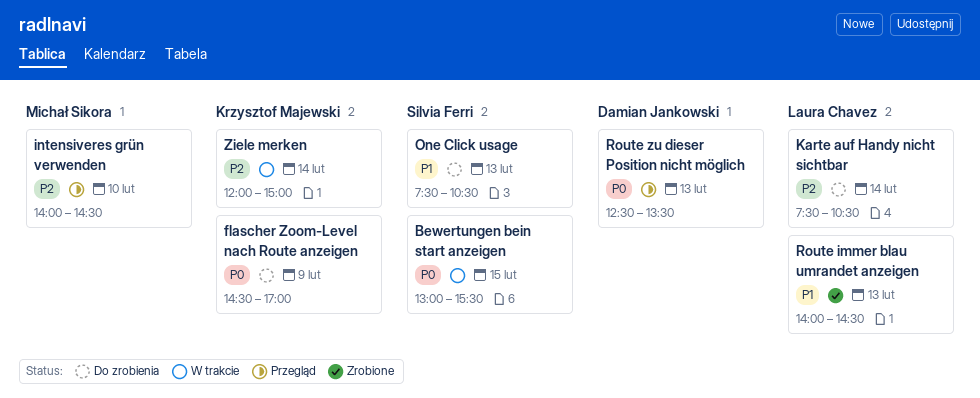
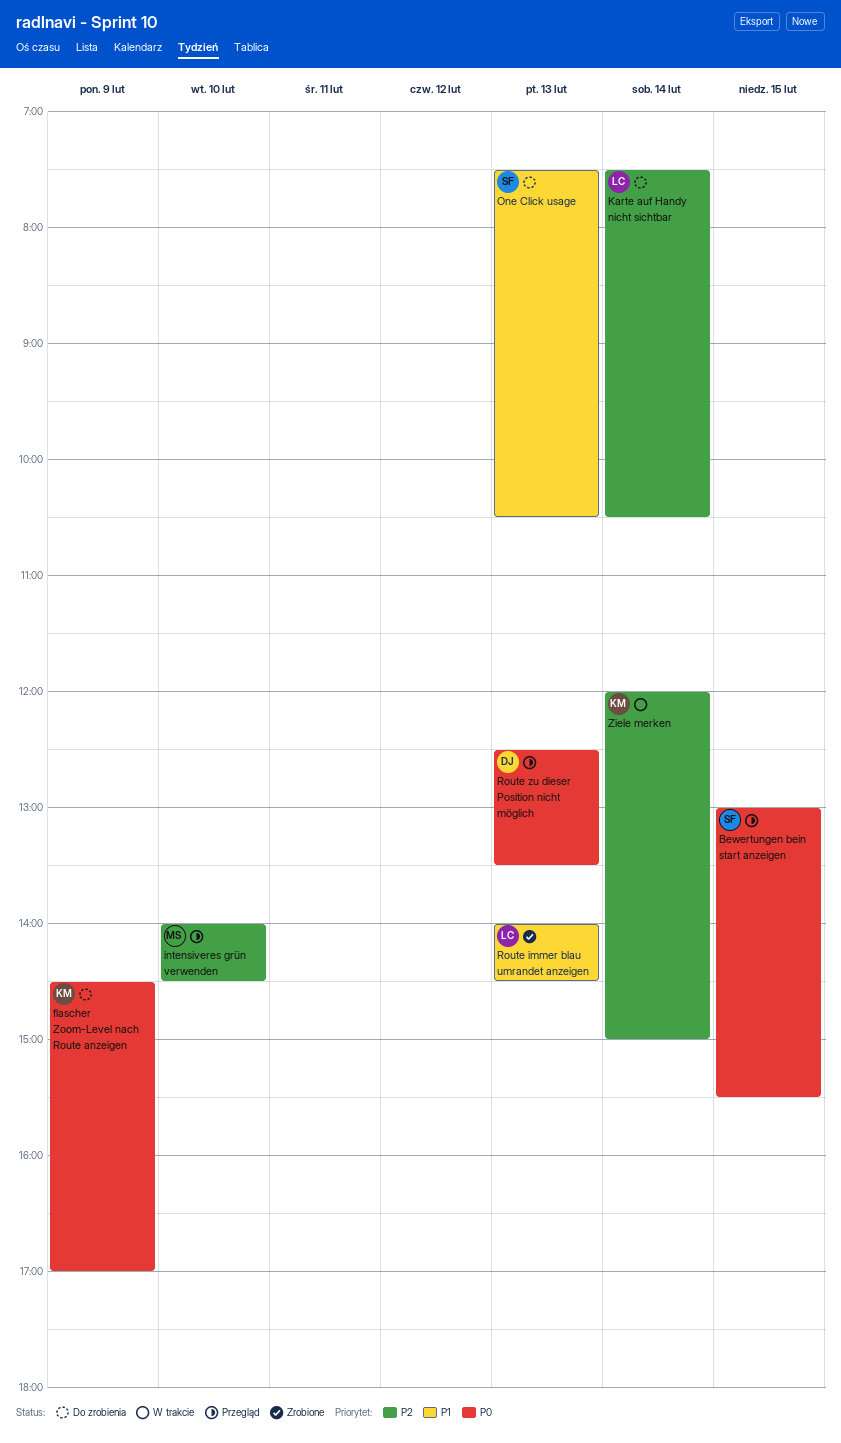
Bewertungen bein start anzeigen, status: W trakcie -> Przegląd

